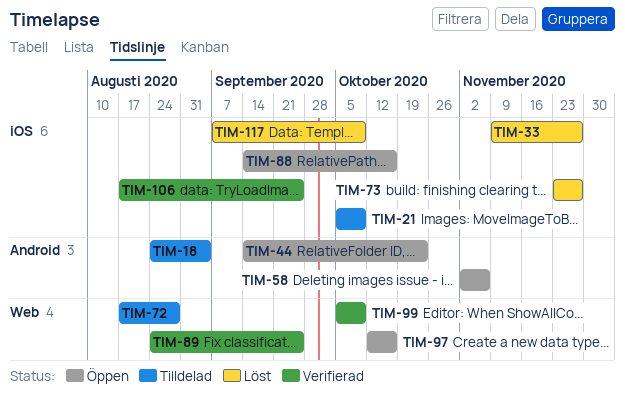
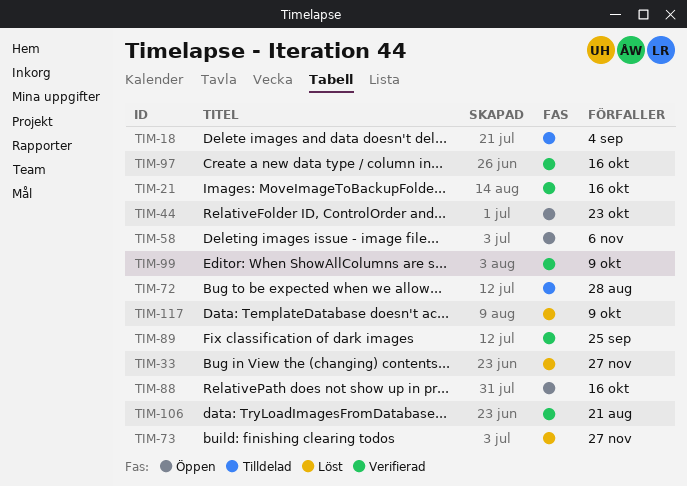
TIM-21, status: Tilldelad -> Verifierad
TIM-21, due: Oct 9 -> Oct 16
TIM-97, status: Öppen -> Verifierad
TIM-106, due: Sep 25 -> Aug 21

